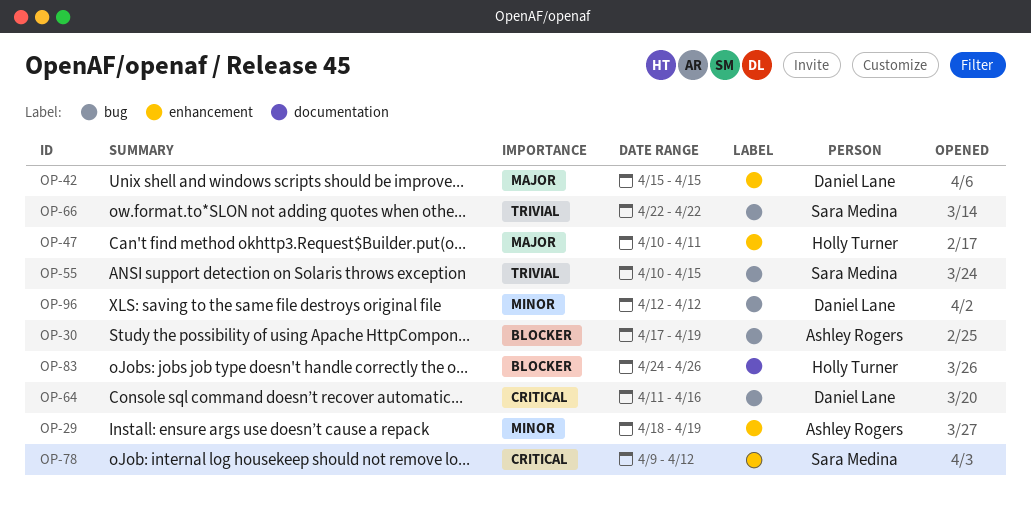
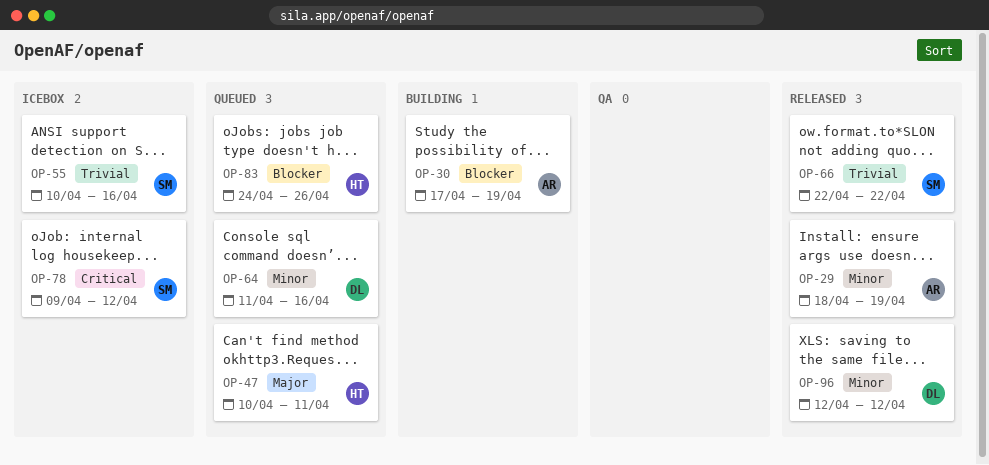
OP-42: present -> none
OP-55, due: Apr 15 -> Apr 16
OP-64, priority: Critical -> Minor

